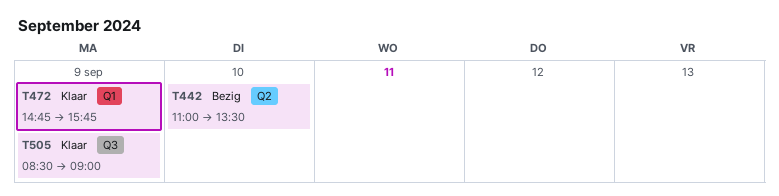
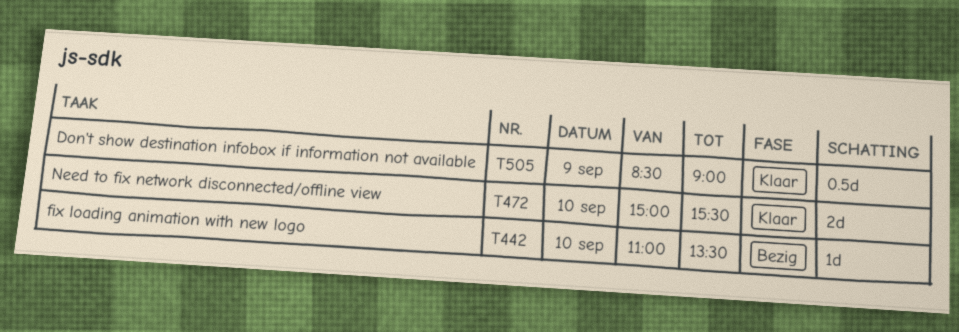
T472, day: Sep 9 -> Sep 10
T472, begins: 14:45 -> 15:00
T472, ends: 15:45 -> 15:30

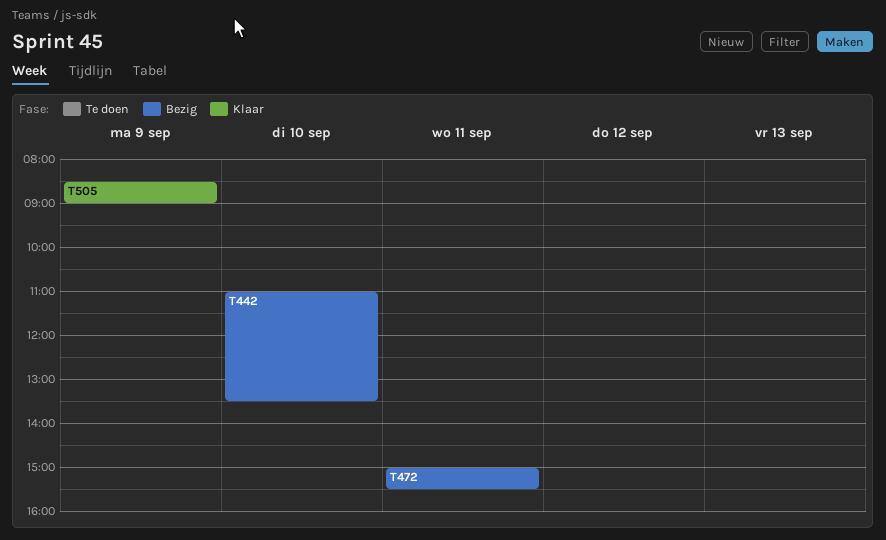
T472, status: Klaar -> Bezig
T472, day: Sep 10 -> Sep 11

